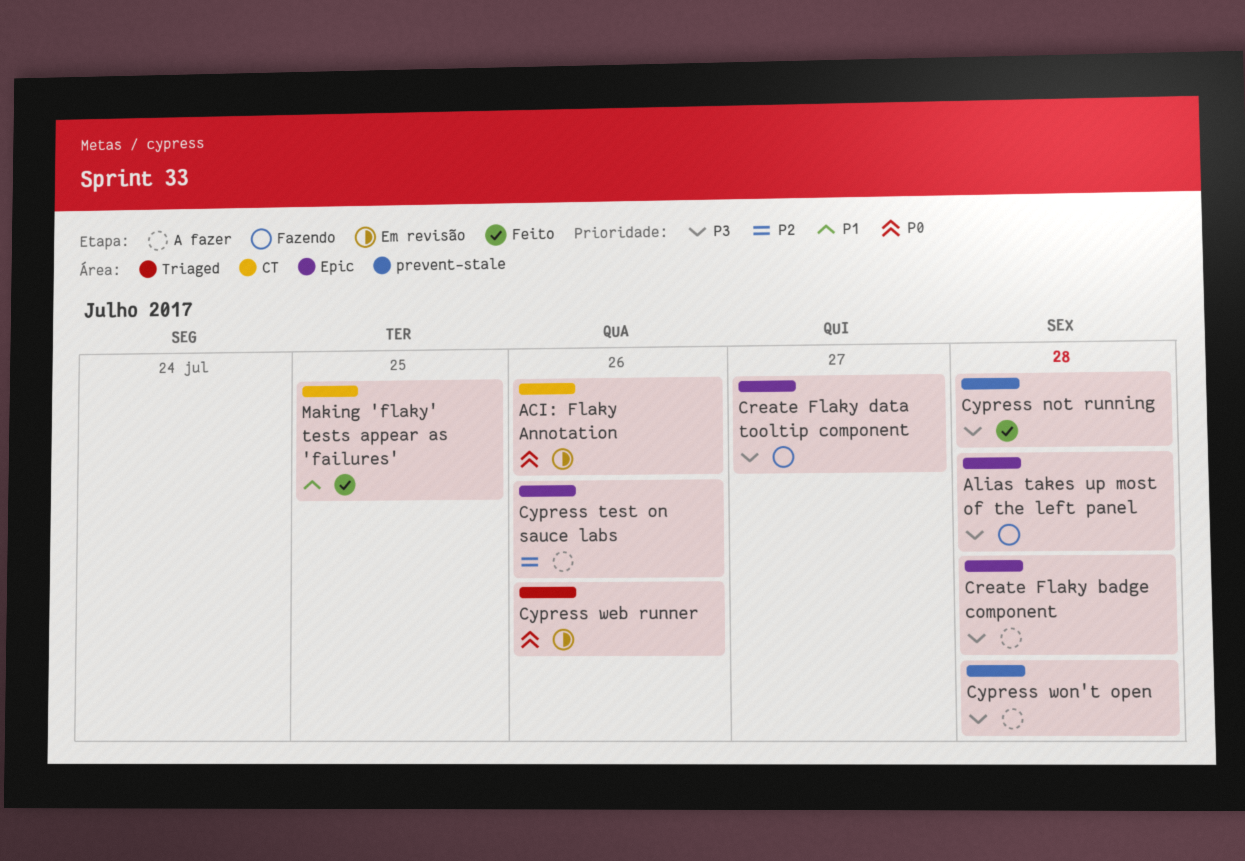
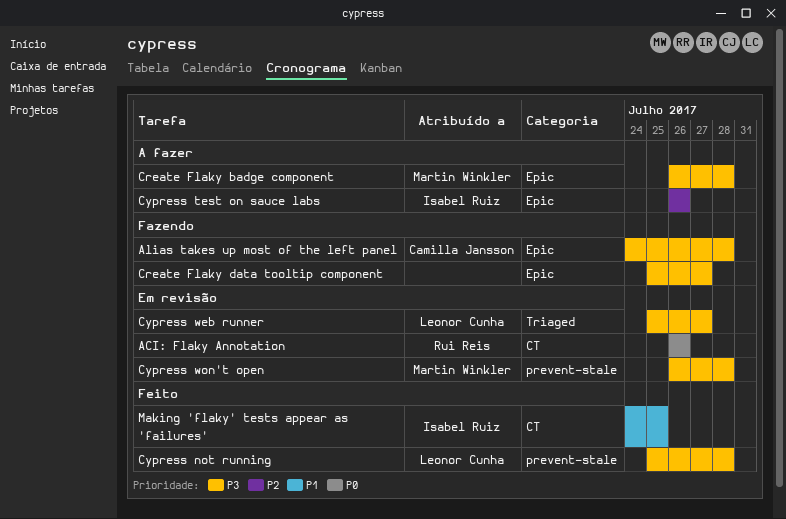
Cypress web runner, priority: P0 -> P3
Cypress web runner, due: Jul 26 -> Jul 27
Cypress won't open, status: A fazer -> Em revisão

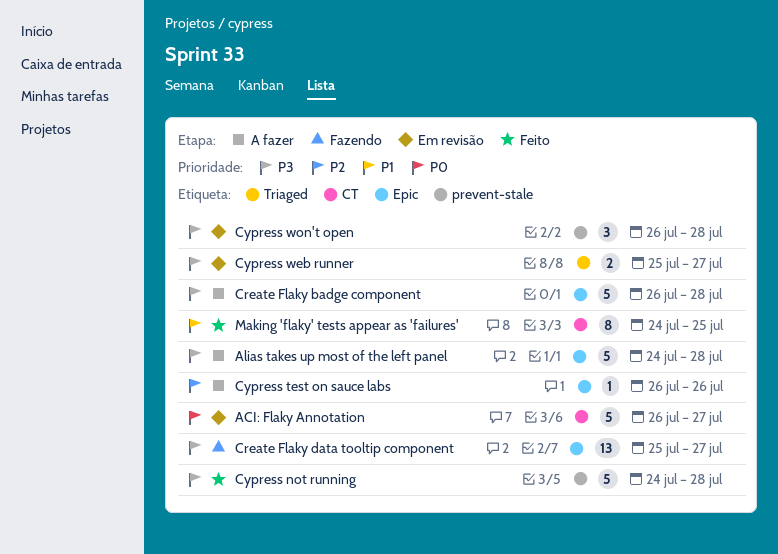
ACI: Flaky Annotation, due: Jul 26 -> Jul 27
Alias takes up most of the left panel, status: Fazendo -> A fazer
Cypress not running, start: Jul 25 -> Jul 24

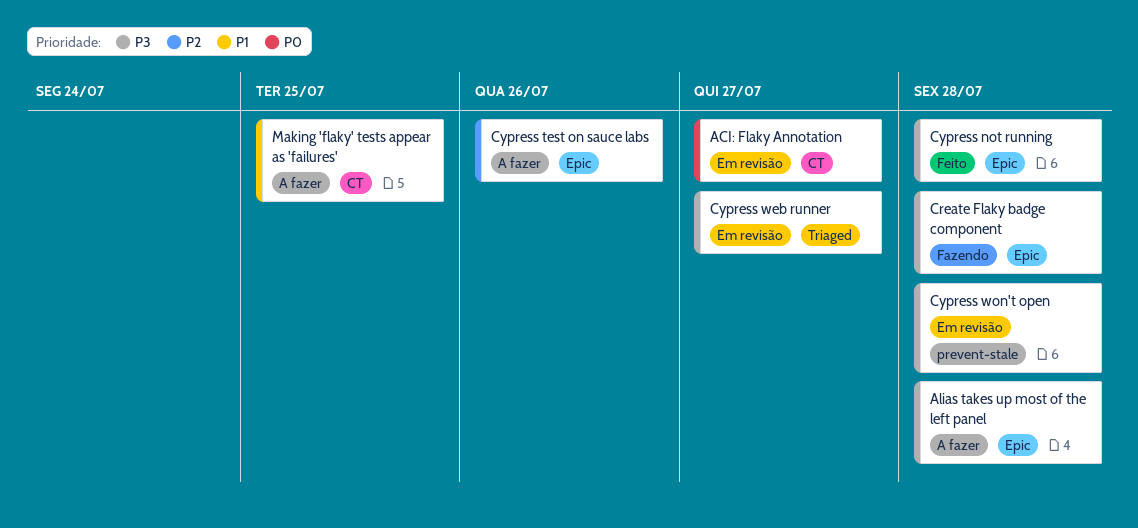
Create Flaky badge component, status: A fazer -> Fazendo
Create Flaky data tooltip component: present -> none
Cypress not running, label: prevent-stale -> Epic
Making 'flaky' tests appear as 'failures', status: Feito -> A fazer

